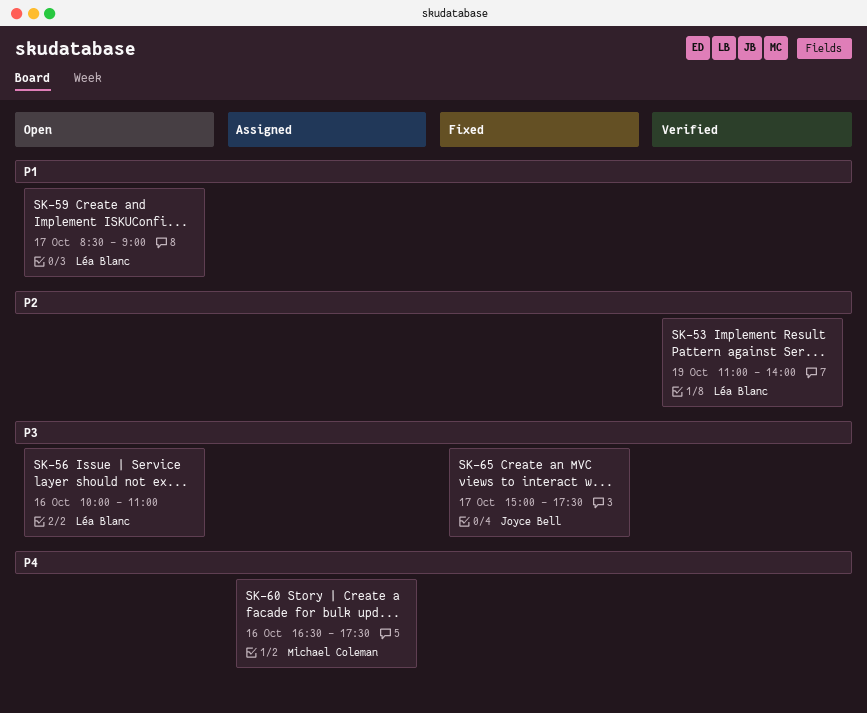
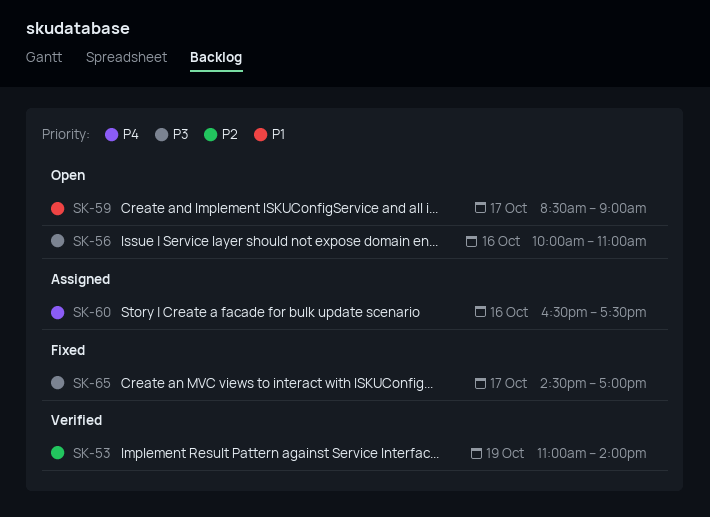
SK-65, begins: 15:00 -> 14:30
SK-65, ends: 17:30 -> 17:00

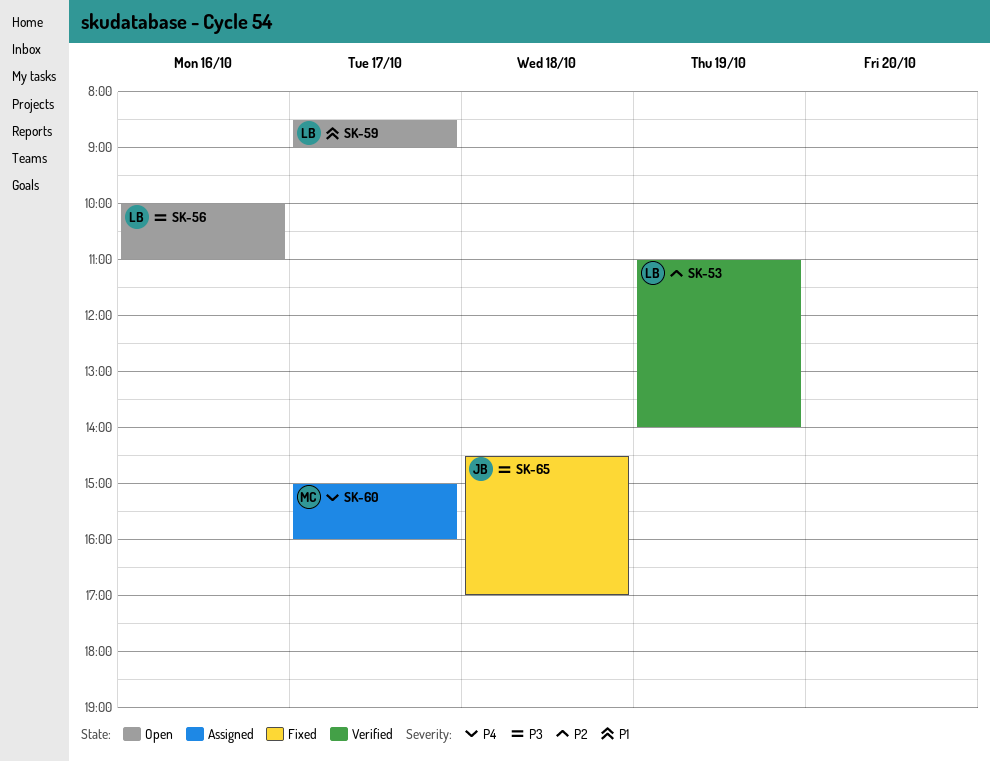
SK-60, day: Oct 16 -> Oct 17
SK-60, begins: 16:30 -> 15:00
SK-60, ends: 17:30 -> 16:00
SK-65, day: Oct 17 -> Oct 18

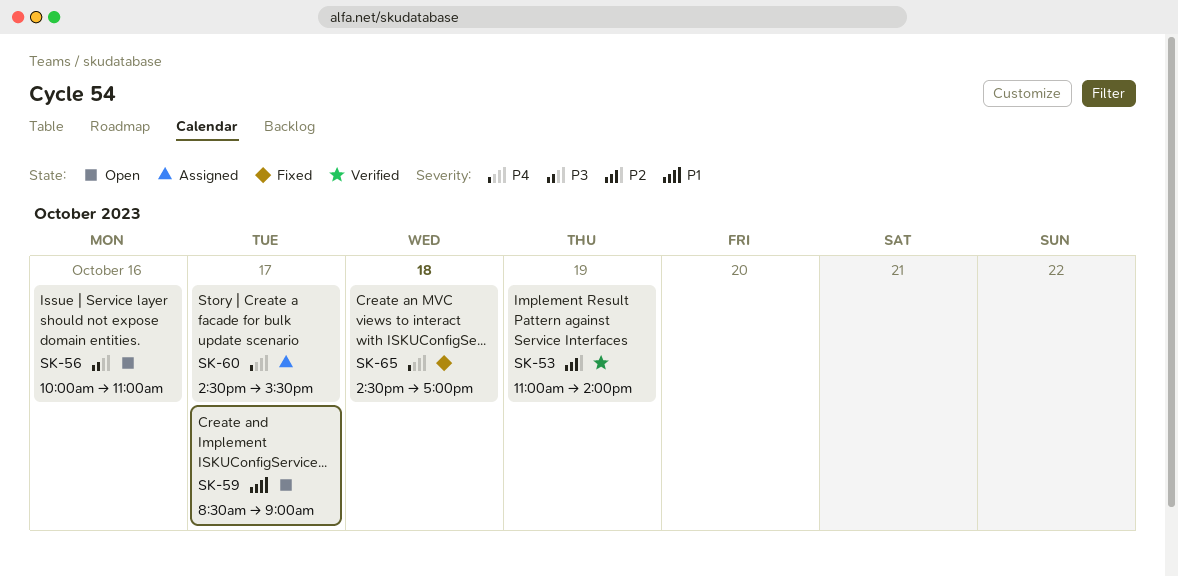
SK-60, begins: 15:00 -> 14:30
SK-60, ends: 16:00 -> 15:30
SK-65, priority: P3 -> P4

